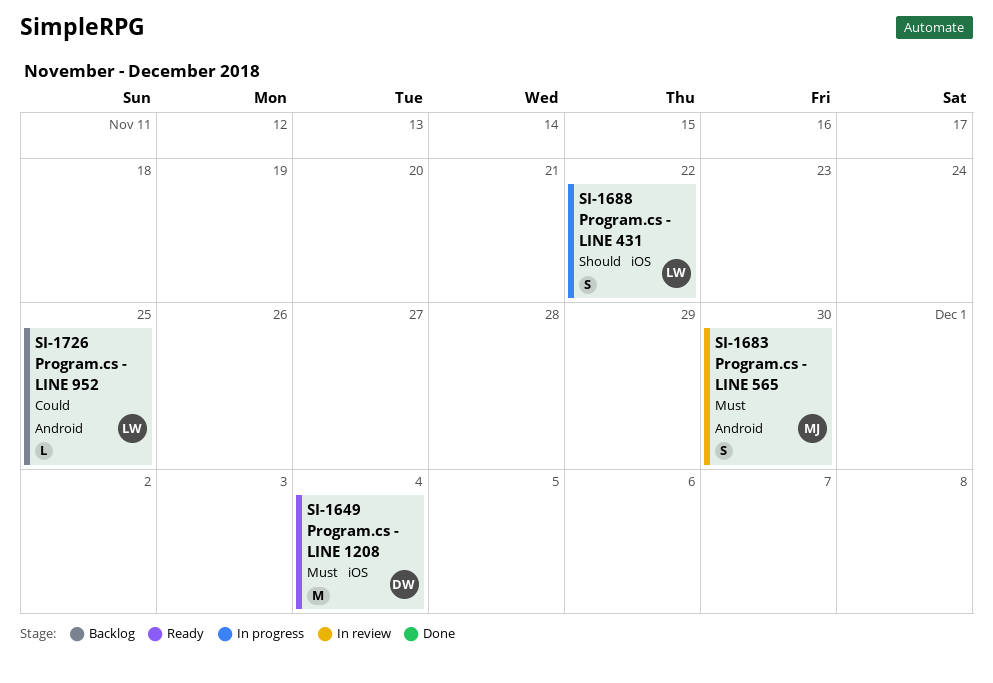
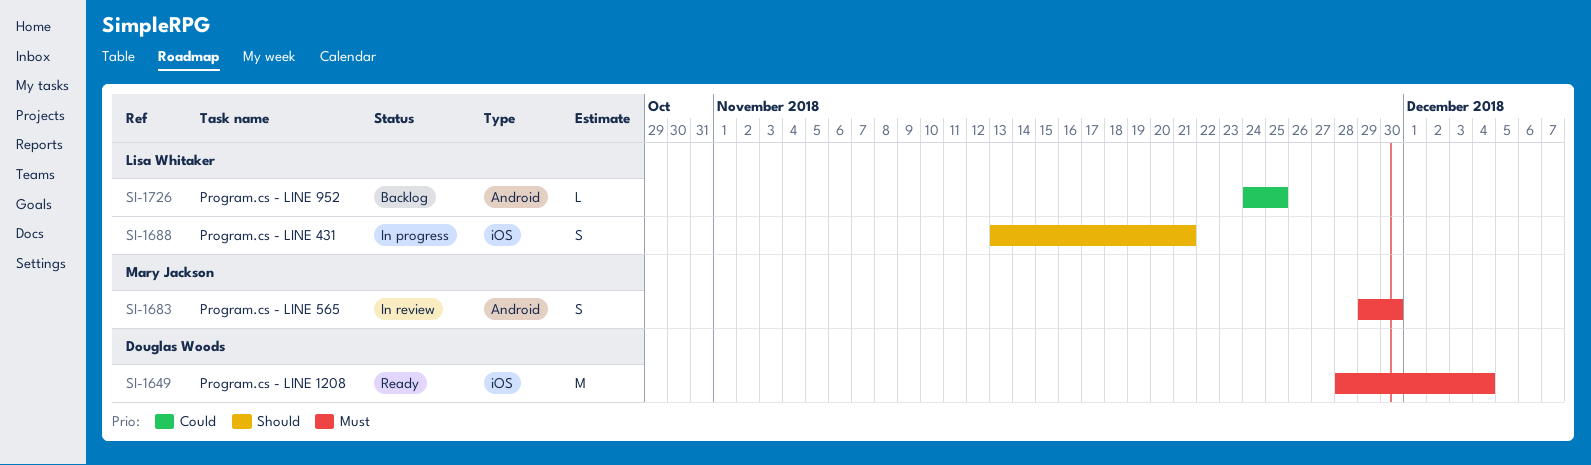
SI-1688, due: Nov 22 -> Nov 21

